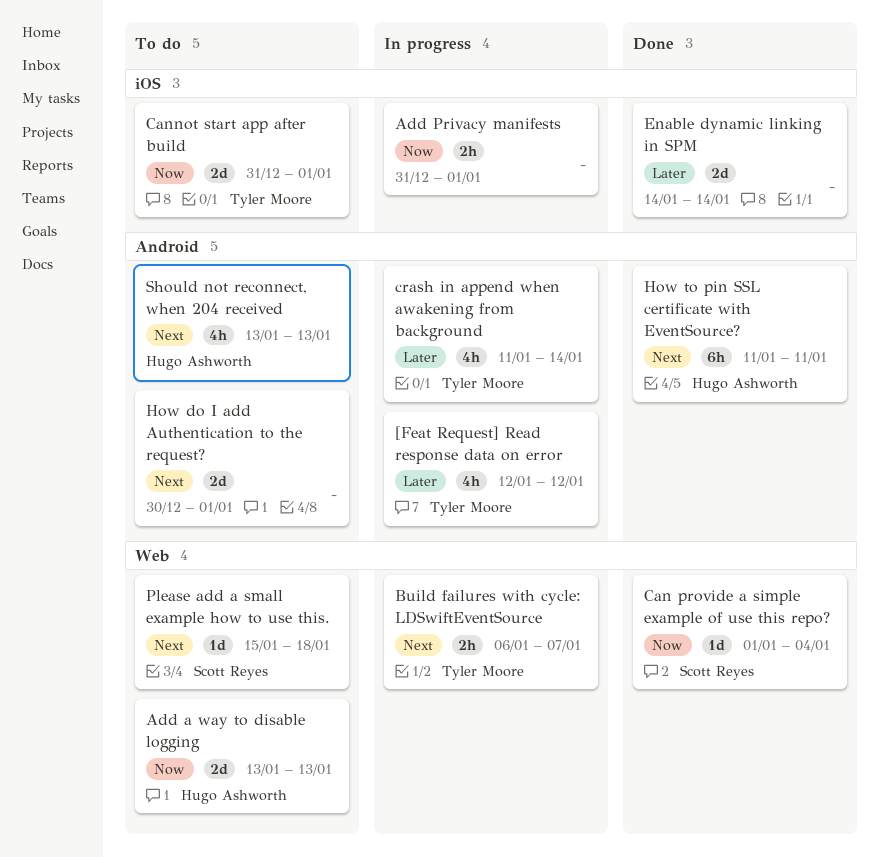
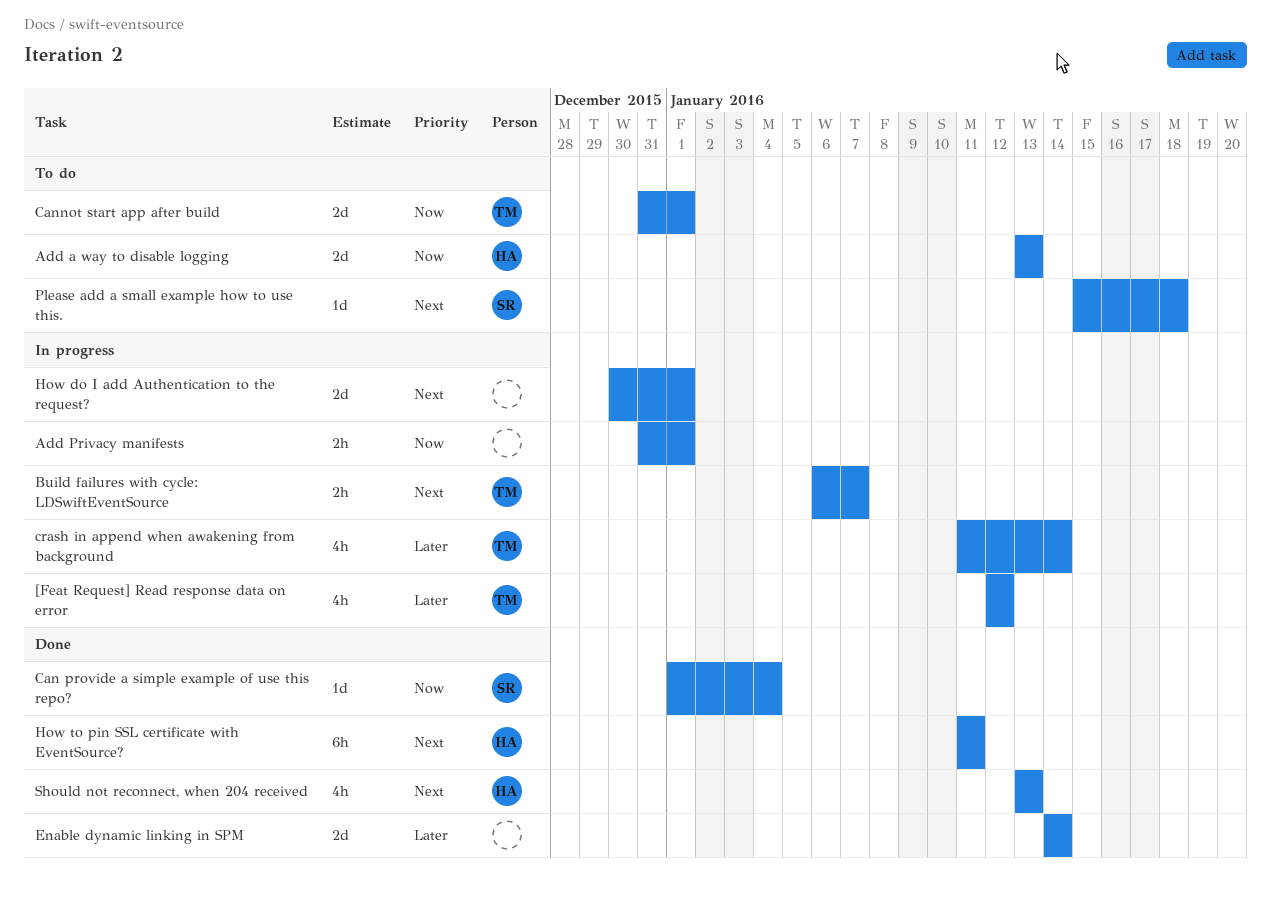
How do I add Authentication to the request?, status: To do -> In progress
Should not reconnect, when 204 received, status: To do -> Done

